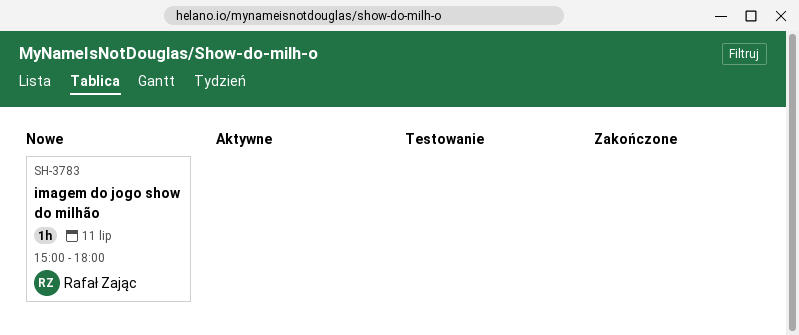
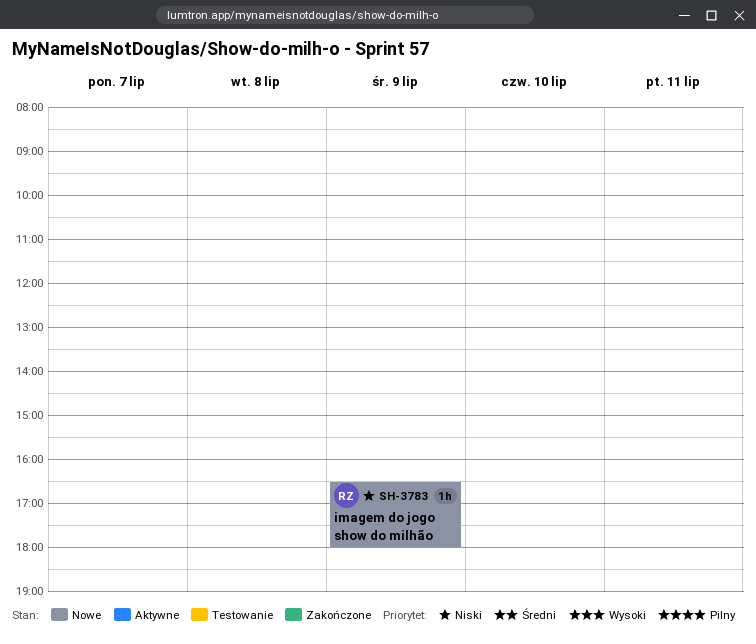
SH-3783, day: Jul 11 -> Jul 9
SH-3783, begins: 15:00 -> 16:30

